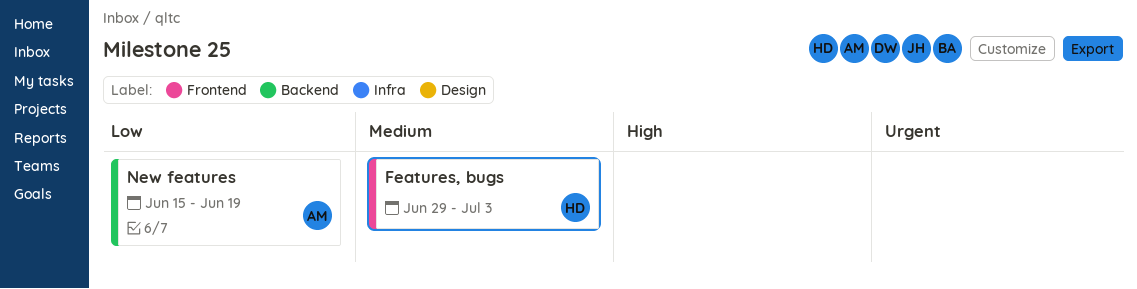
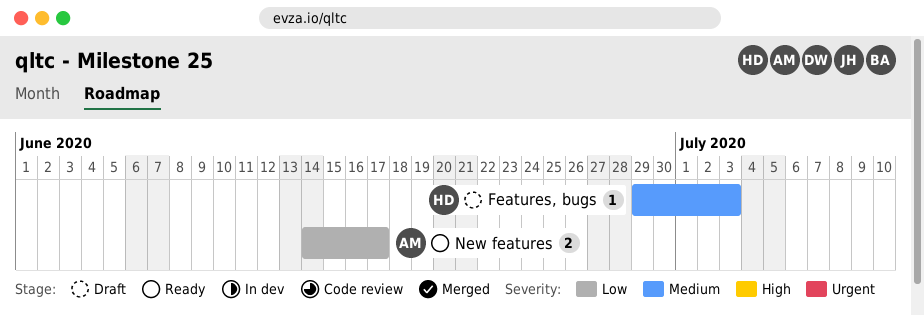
New features, start: Jun 15 -> Jun 14
New features, due: Jun 19 -> Jun 17

